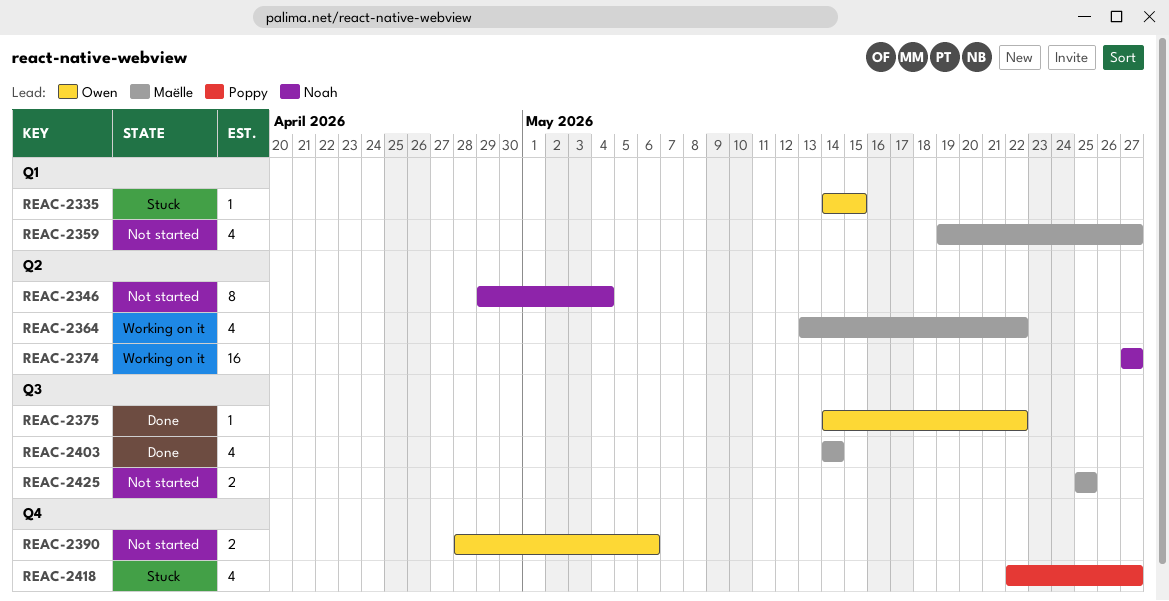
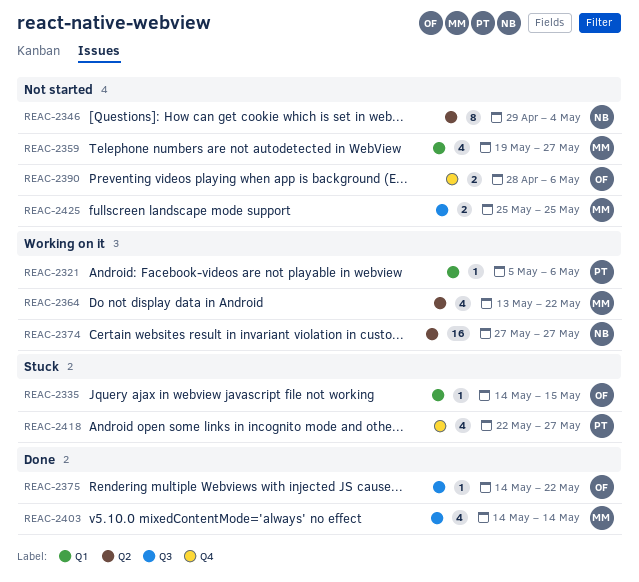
REAC-2321: none -> present

